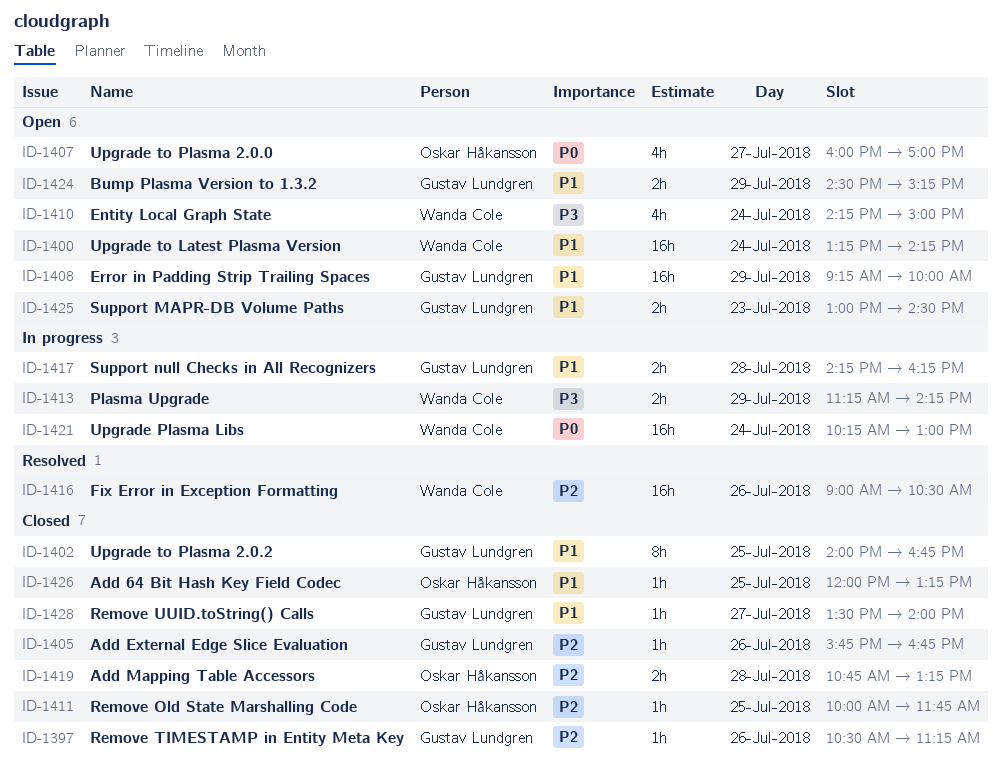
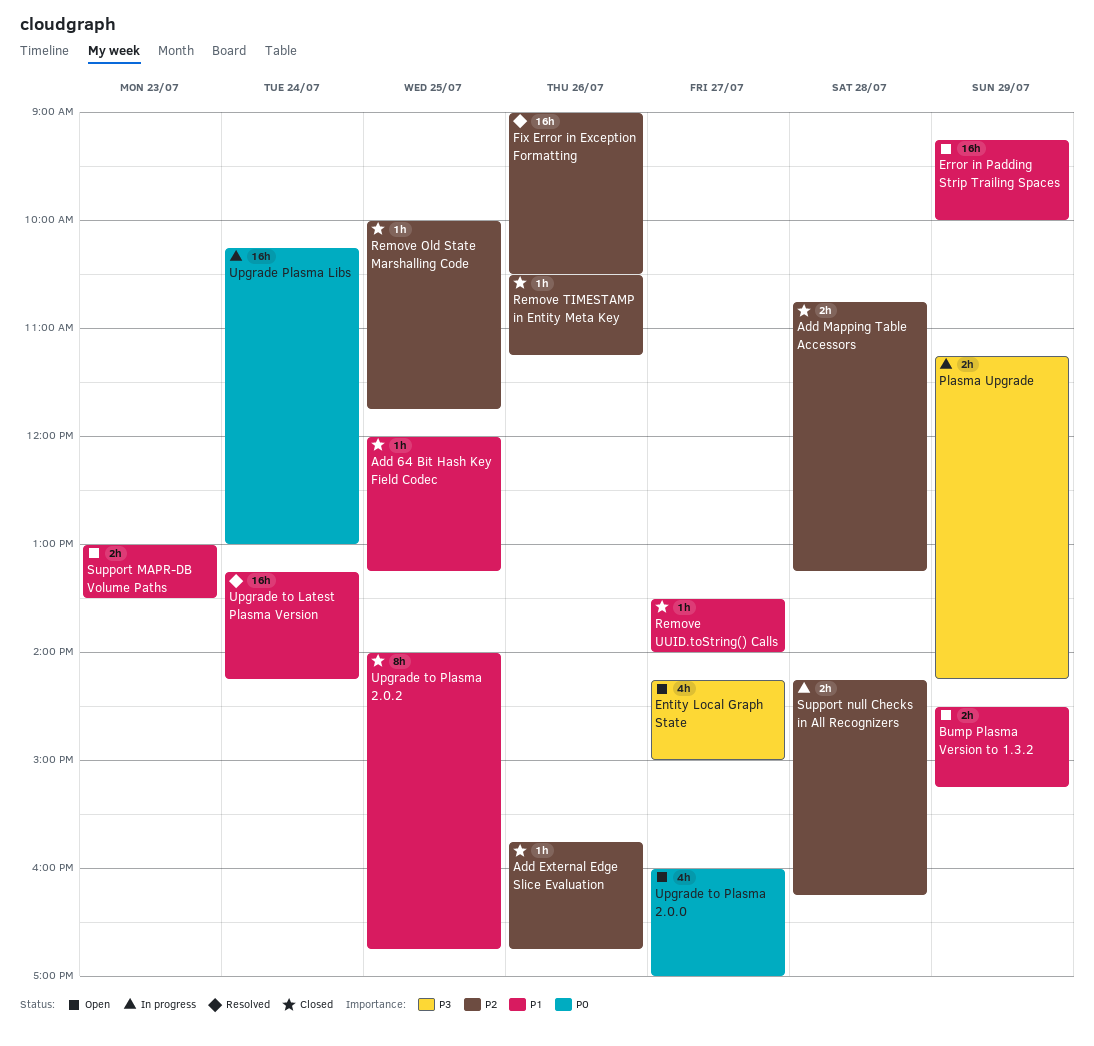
Entity Local Graph State, day: Jul 24 -> Jul 27
Support MAPR-DB Volume Paths, ends: 14:30 -> 13:30
Support null Checks in All Recognizers, priority: P1 -> P2
Upgrade to Latest Plasma Version, status: Open -> Resolved

